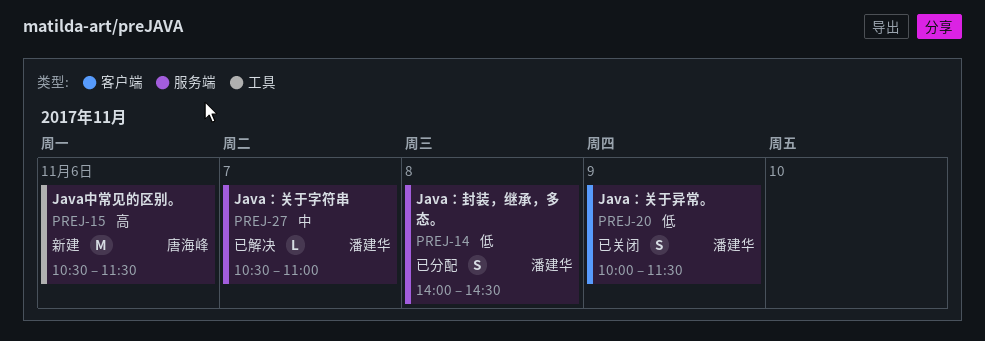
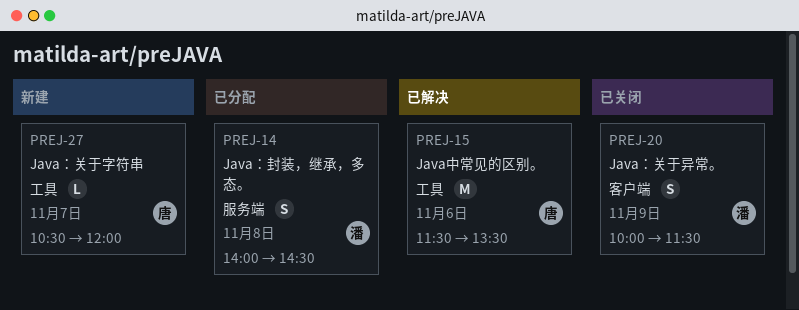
PREJ-15, status: 新建 -> 已解决
PREJ-15, begins: 10:30 -> 11:30
PREJ-15, ends: 11:30 -> 13:30
PREJ-27, status: 已解决 -> 新建
PREJ-27, owner: 潘建华 -> 唐海峰
PREJ-27, label: 服务端 -> 工具
PREJ-27, ends: 11:00 -> 12:00

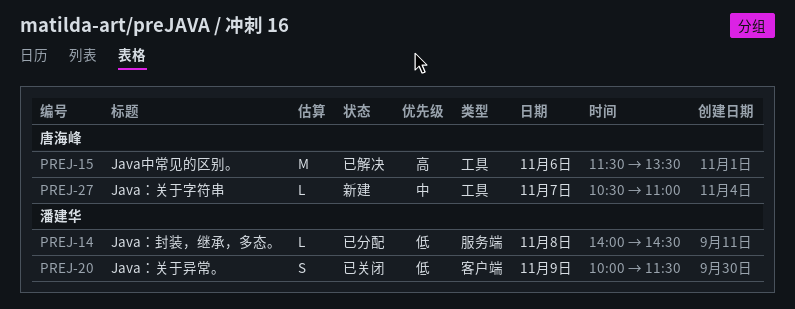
PREJ-14, estimate: S -> L
PREJ-27, ends: 12:00 -> 11:00

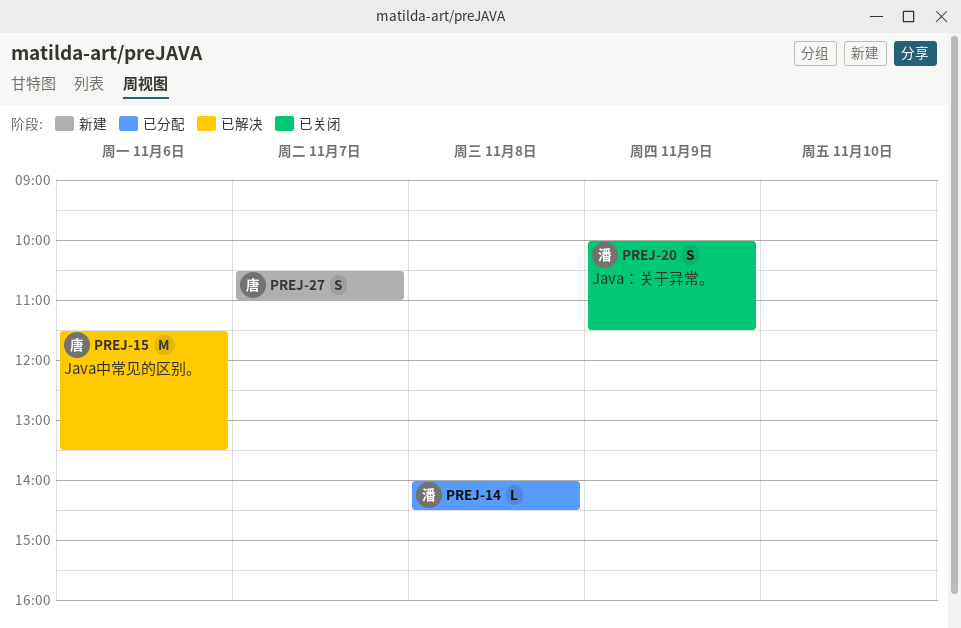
PREJ-27, estimate: L -> S

